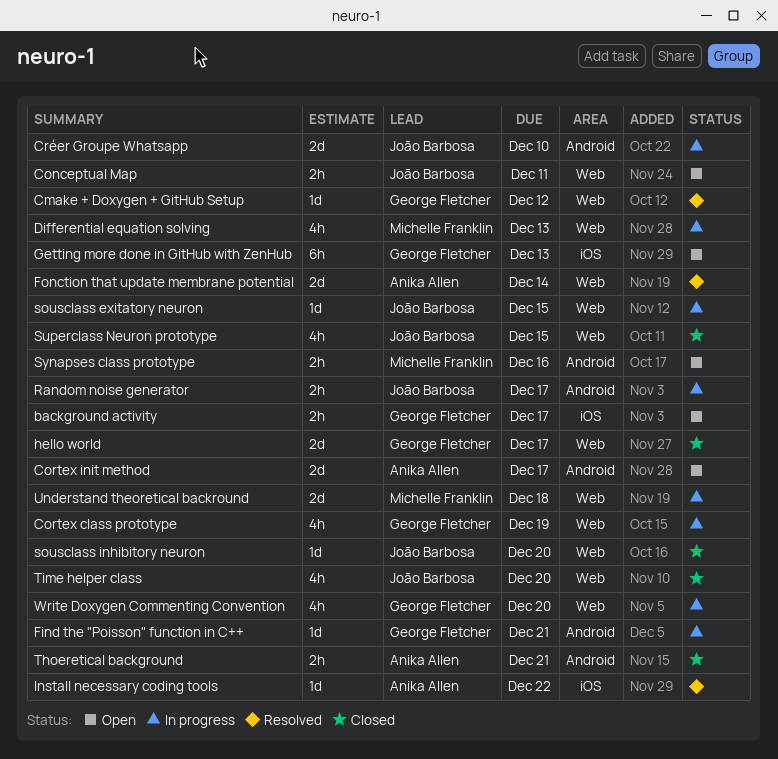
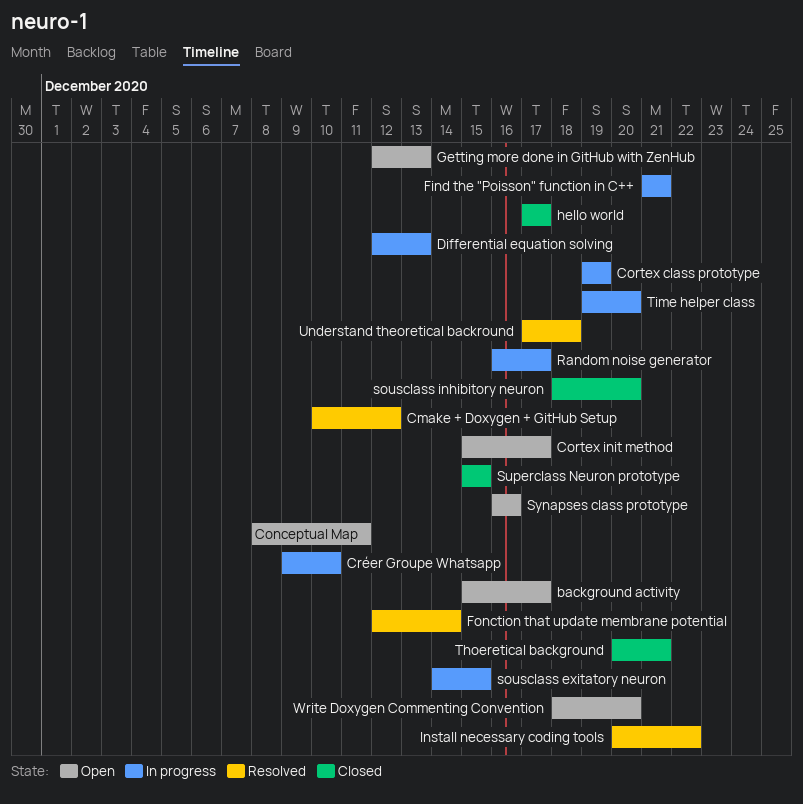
Time helper class, status: Closed -> In progress
Understand theoretical backround, status: In progress -> Resolved
Write Doxygen Commenting Convention, status: In progress -> Open

